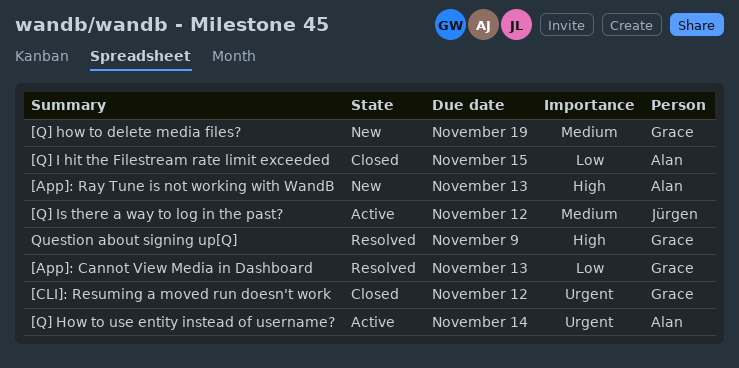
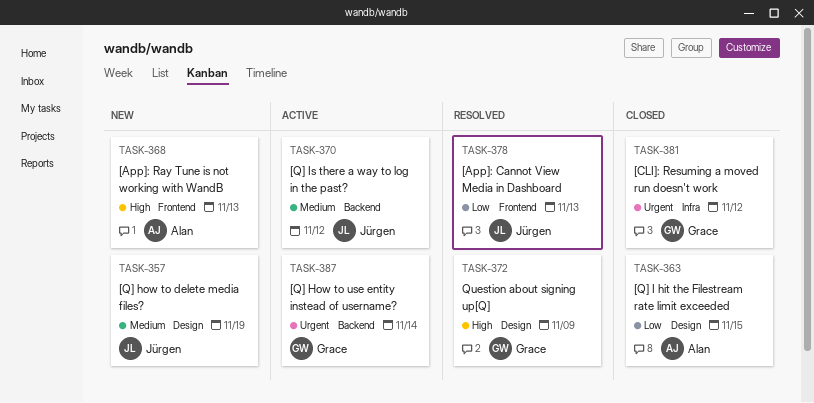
[App]: Cannot View Media in Dashboard, owner: Grace -> Jürgen
[Q] how to delete media files?, owner: Grace -> Jürgen
[Q] How to use entity instead of username?, owner: Alan -> Grace

